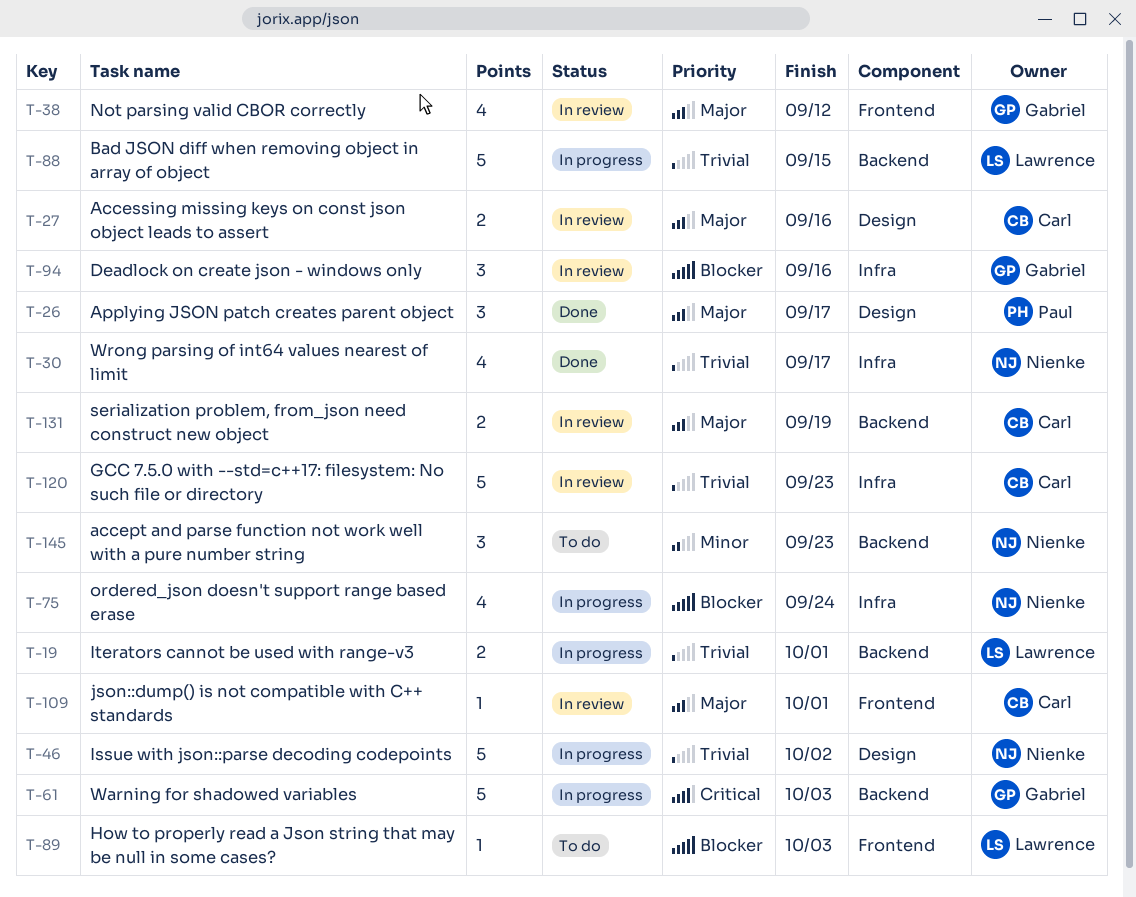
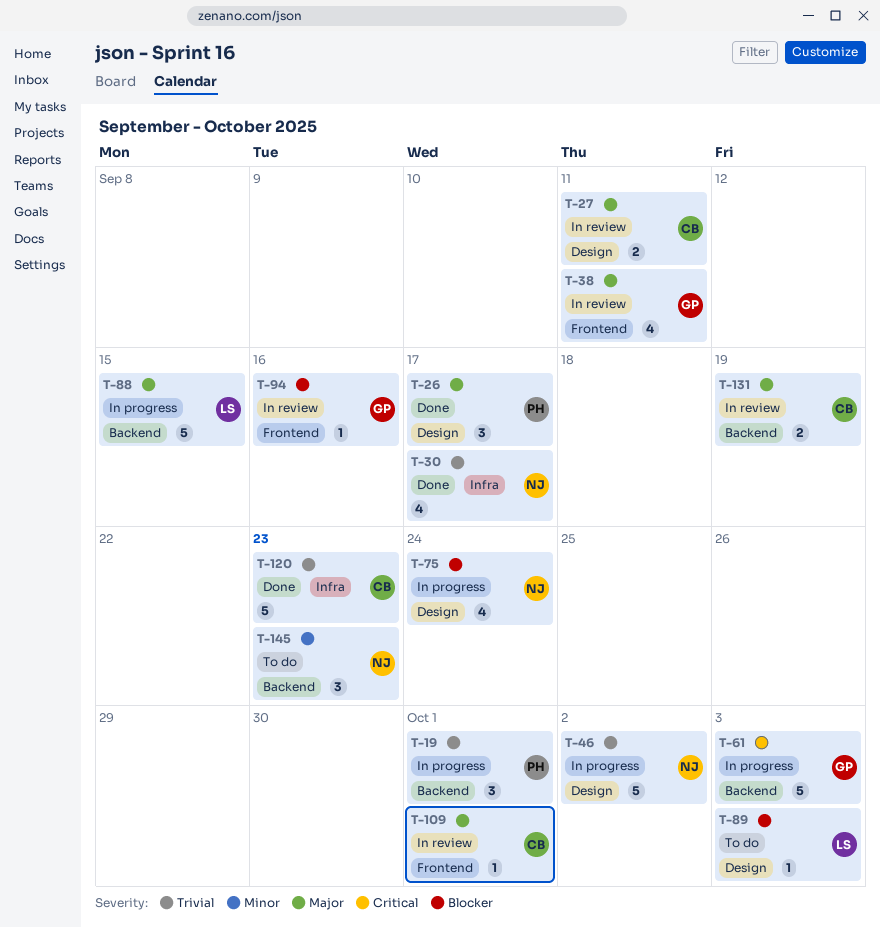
T-19, owner: Lawrence -> Paul
T-19, estimate: 2 -> 3
T-27, due: Sep 16 -> Sep 11
T-38, due: Sep 12 -> Sep 11
T-75, label: Infra -> Design
T-88, priority: Trivial -> Major
T-89, label: Frontend -> Design
T-94, label: Infra -> Frontend
T-94, estimate: 3 -> 1
T-120, status: In review -> Done

